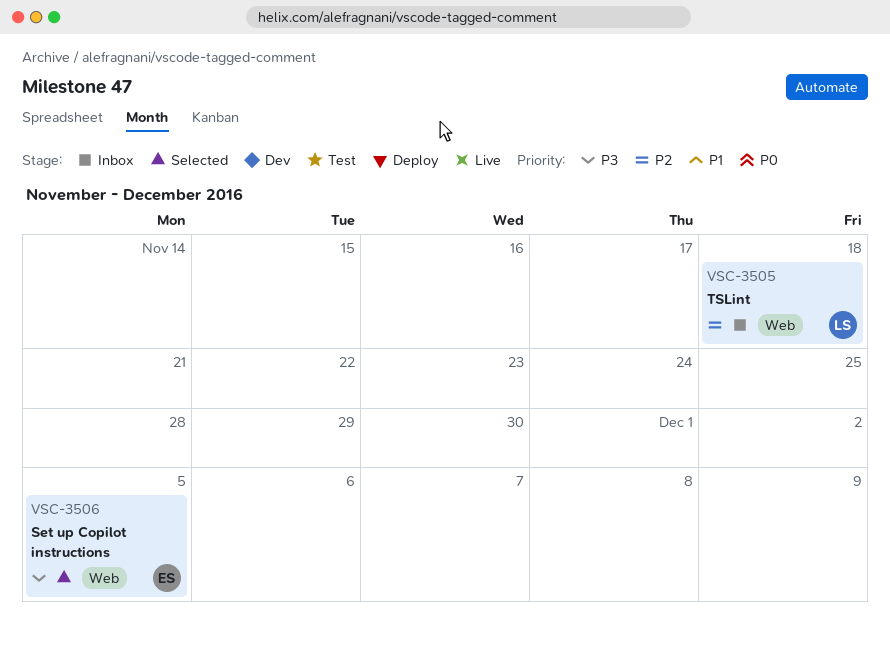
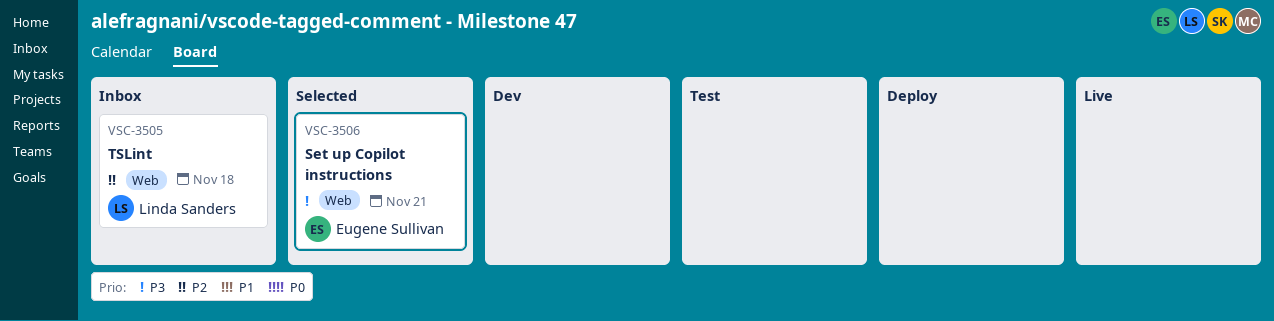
VSC-3506, due: Dec 5 -> Nov 21

